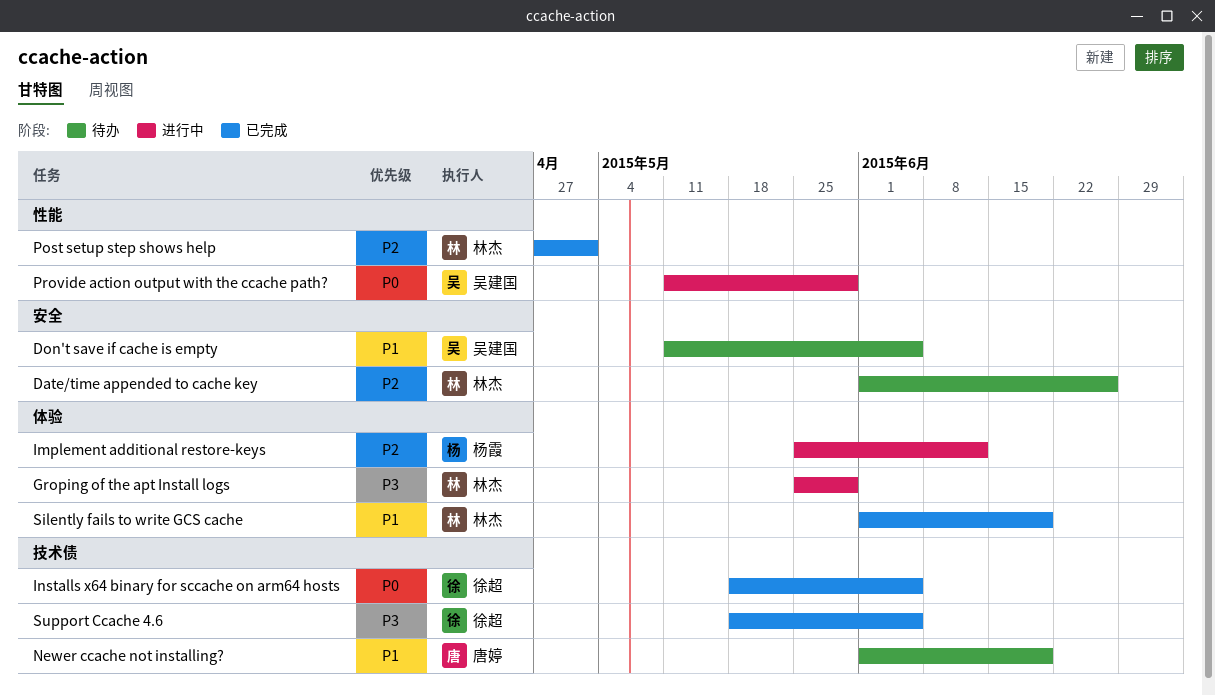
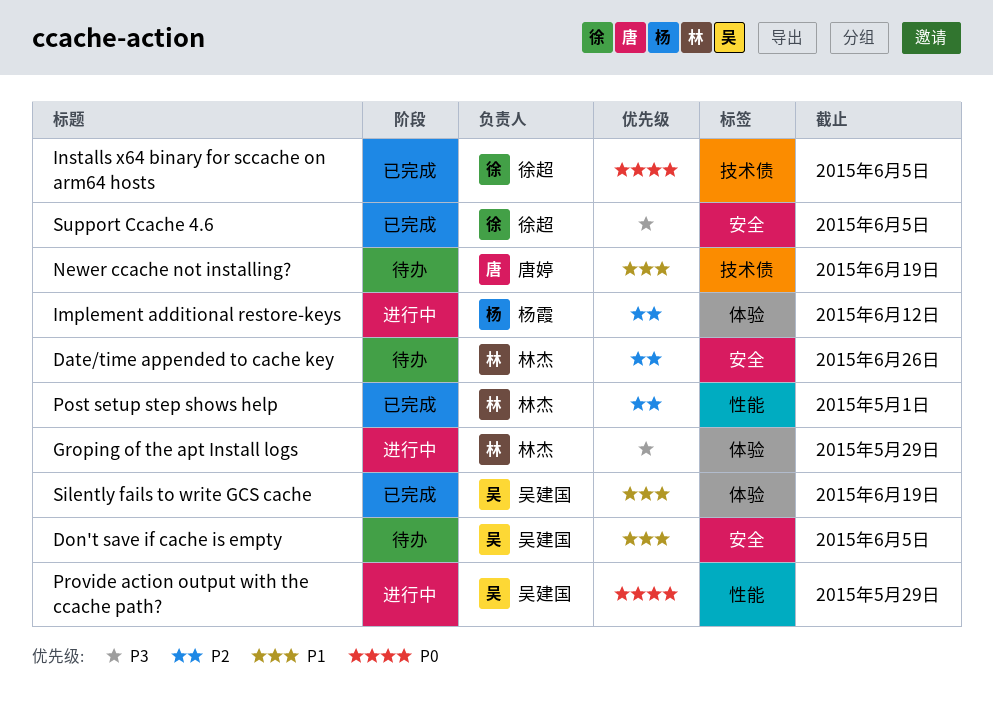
Silently fails to write GCS cache, owner: 林杰 -> 吴建国
Support Ccache 4.6, label: 技术债 -> 安全

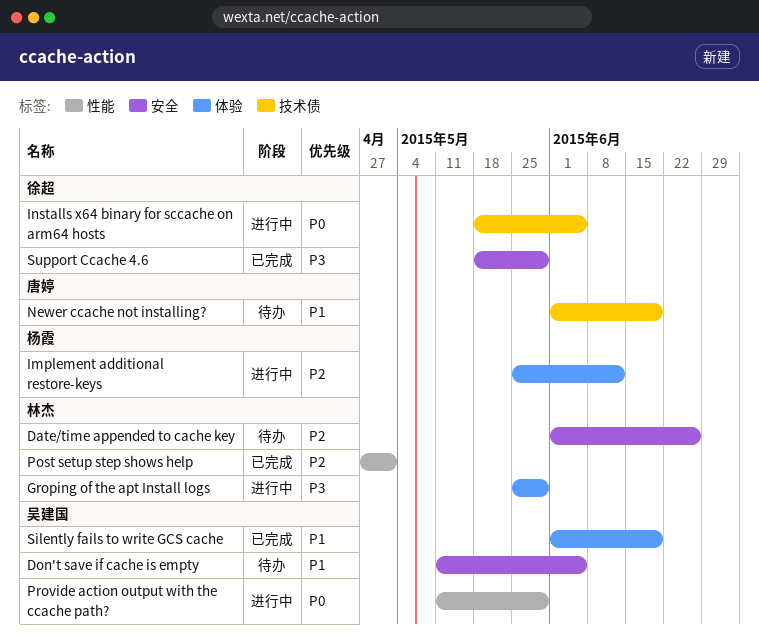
Installs x64 binary for sccache on arm64 hosts, status: 已完成 -> 进行中
Support Ccache 4.6, due: Jun 5 -> May 29

